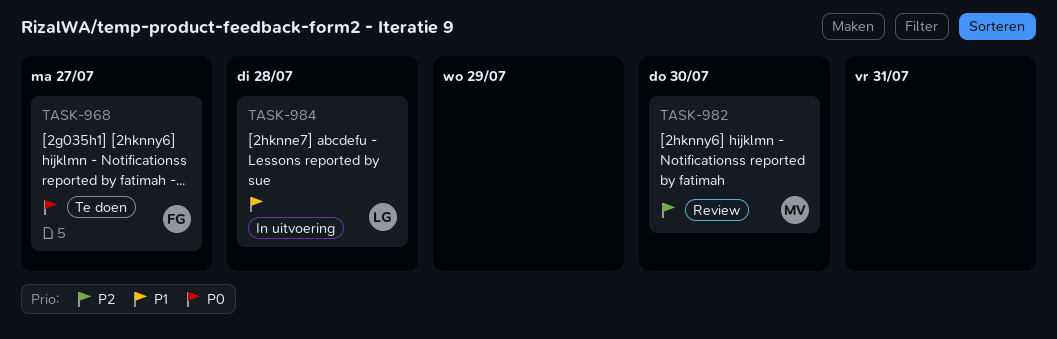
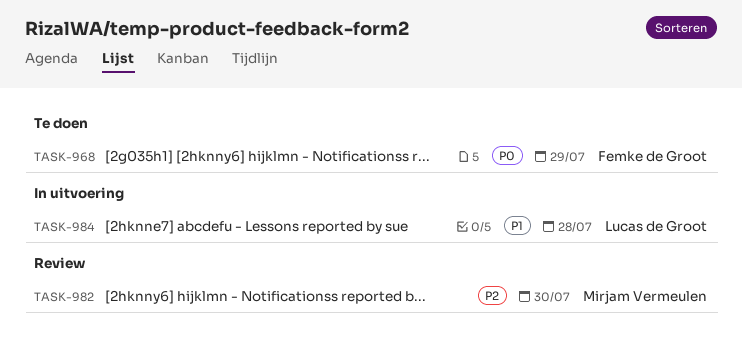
TASK-968, due: Jul 27 -> Jul 29

